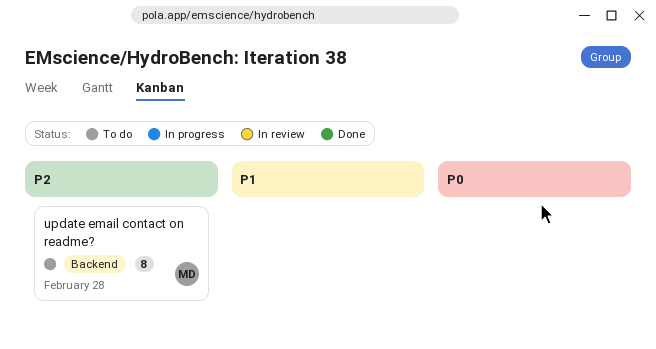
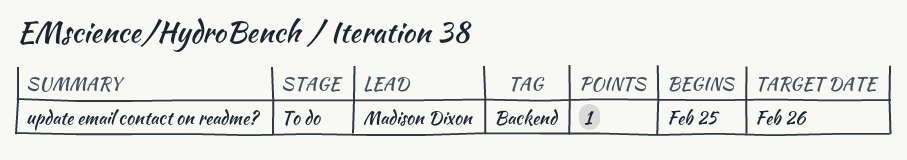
update email contact on readme?, estimate: 8 -> 1
update email contact on readme?, due: Feb 28 -> Feb 26

